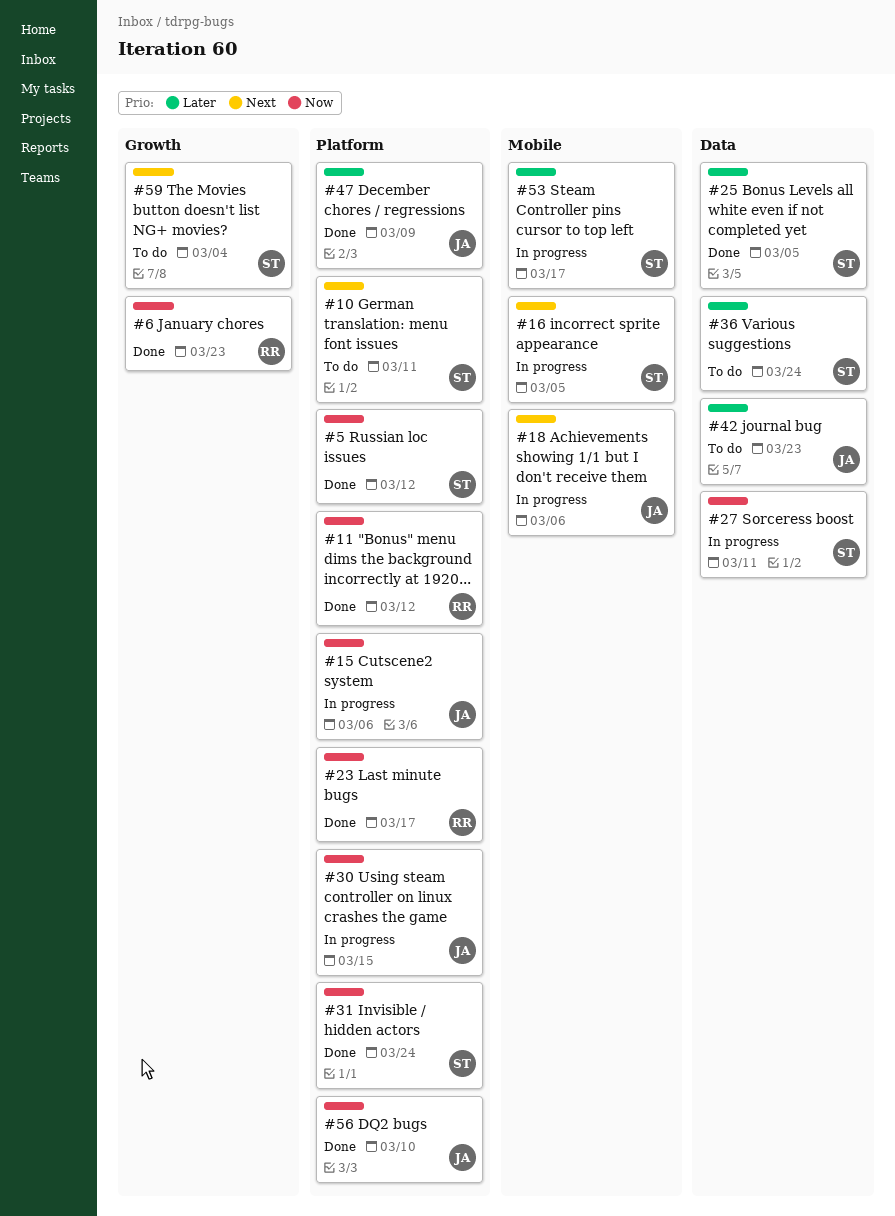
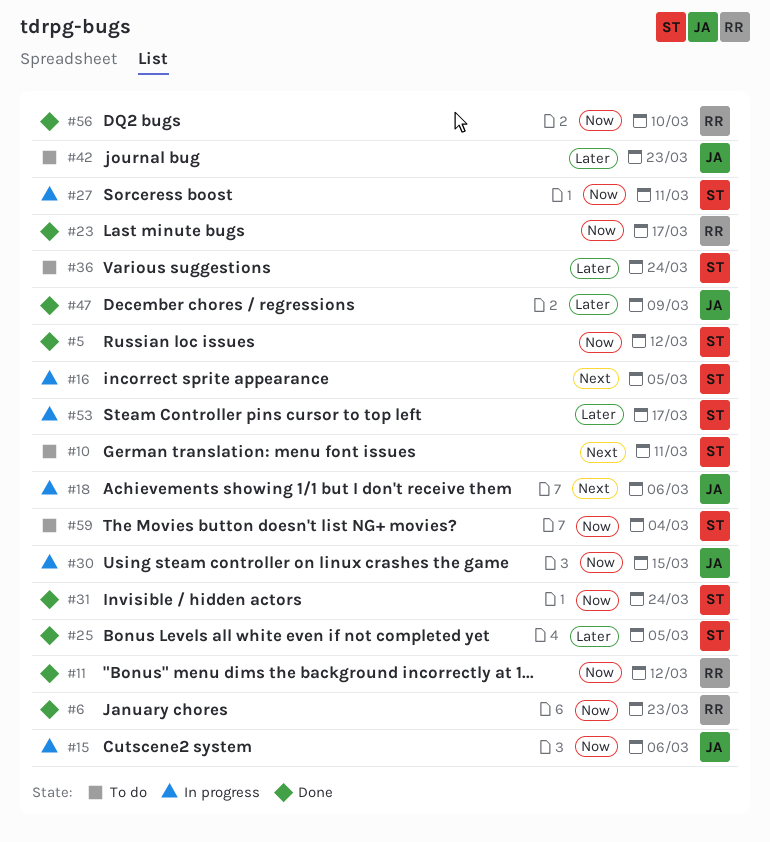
#56, owner: JA -> RR
#59, priority: Next -> Now

